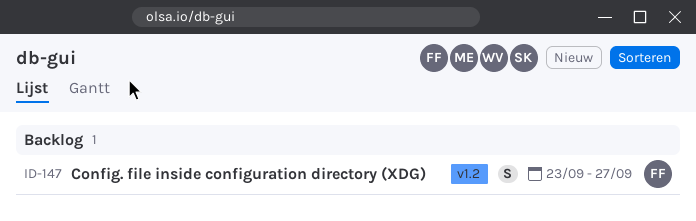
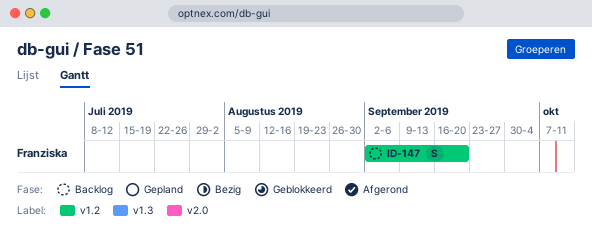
ID-147, start: Sep 23 -> Sep 2
ID-147, due: Sep 27 -> Sep 20

